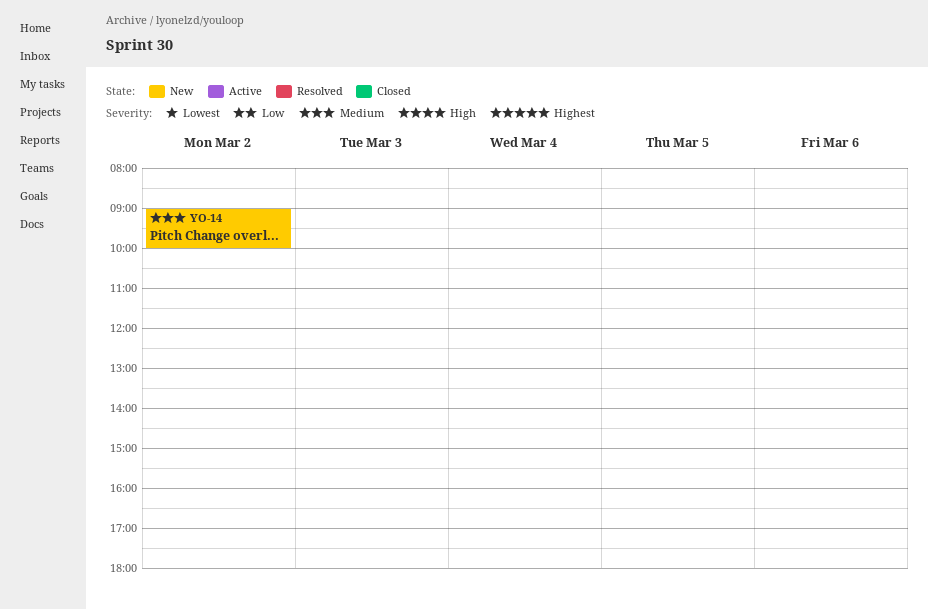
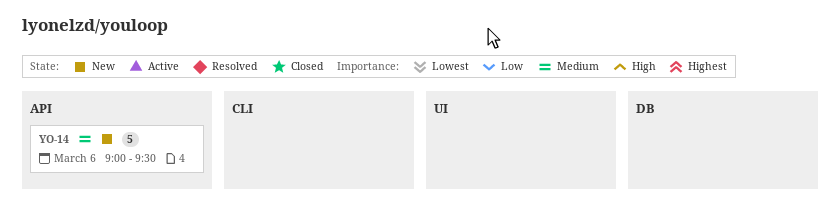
YO-14, day: Mar 2 -> Mar 6
YO-14, ends: 10:00 -> 09:30

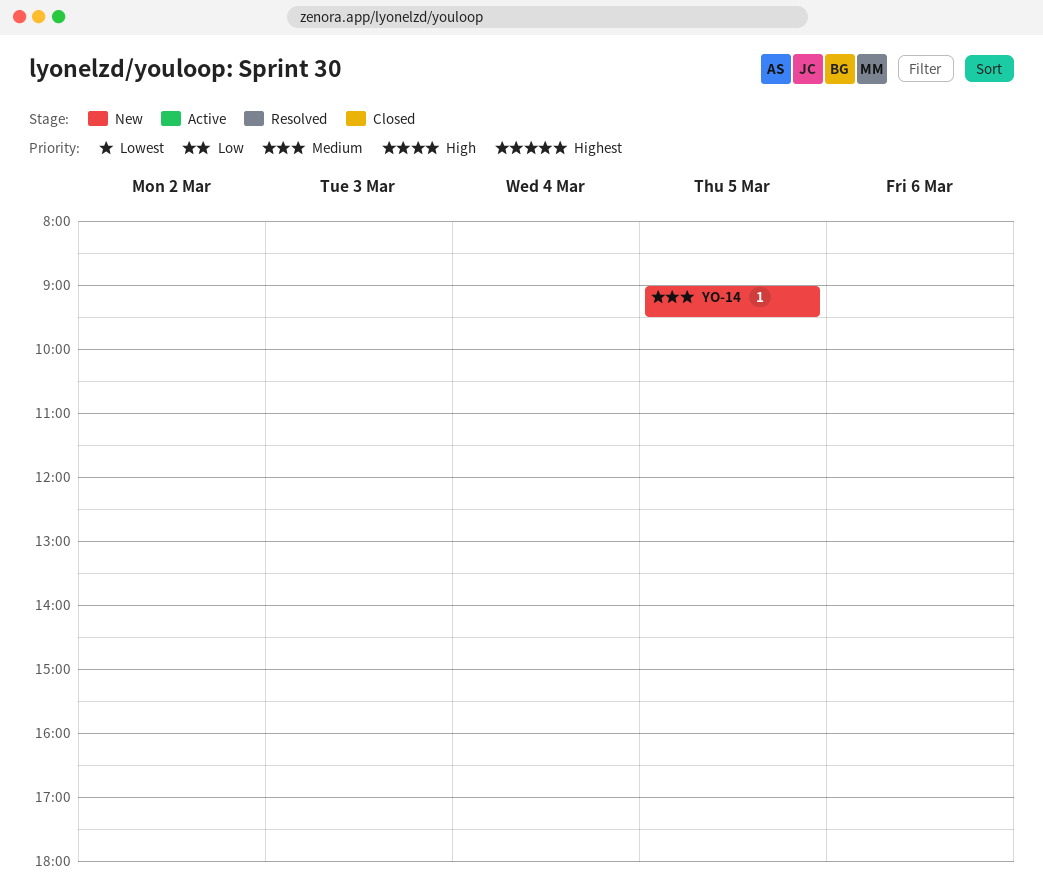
YO-14, estimate: 5 -> 1
YO-14, day: Mar 6 -> Mar 5

